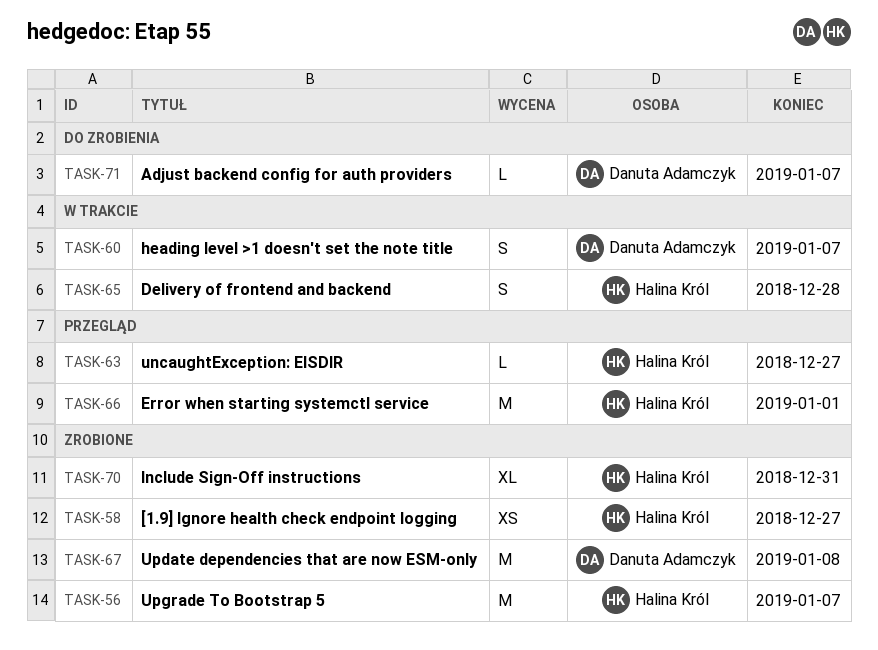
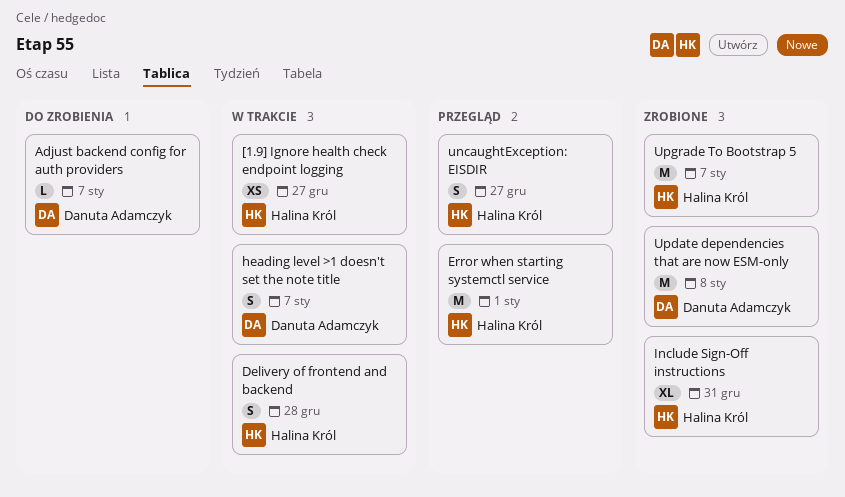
[1.9] Ignore health check endpoint logging, status: Zrobione -> W trakcie
uncaughtException: EISDIR, estimate: L -> S

